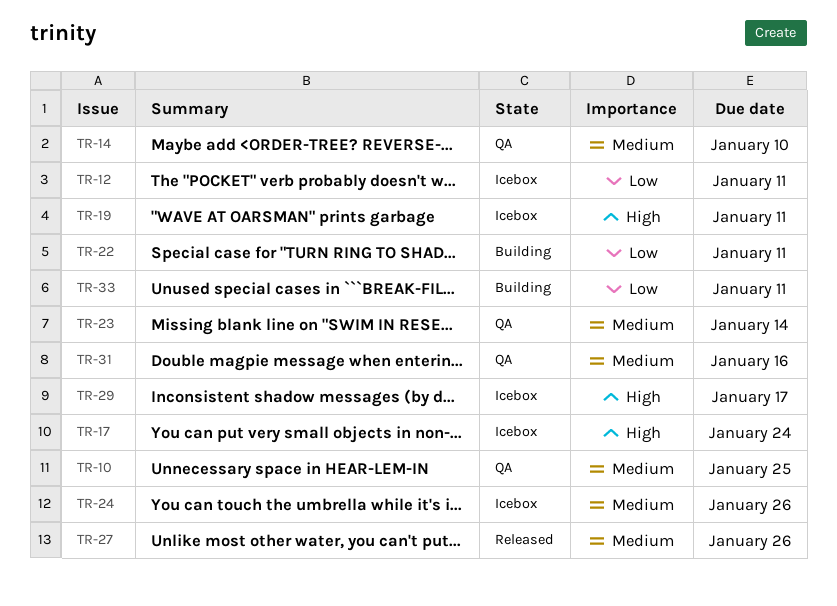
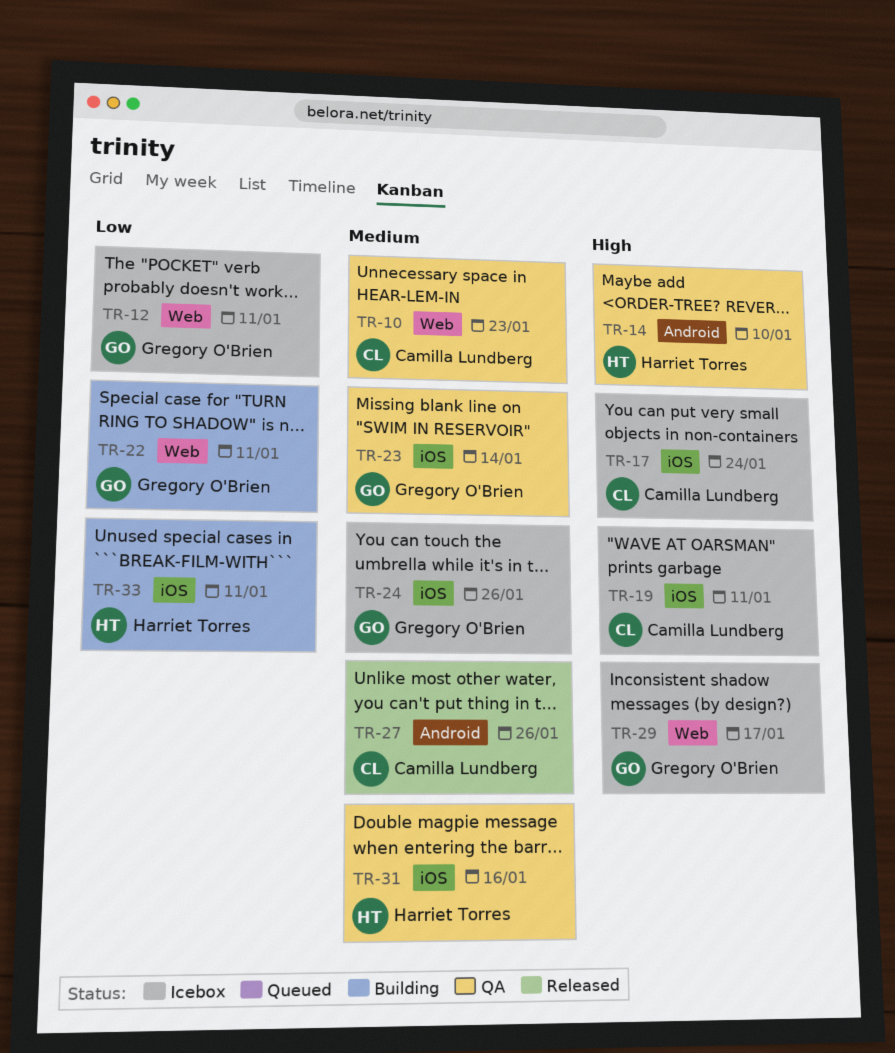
TR-10, due: Jan 25 -> Jan 23
TR-14, priority: Medium -> High

